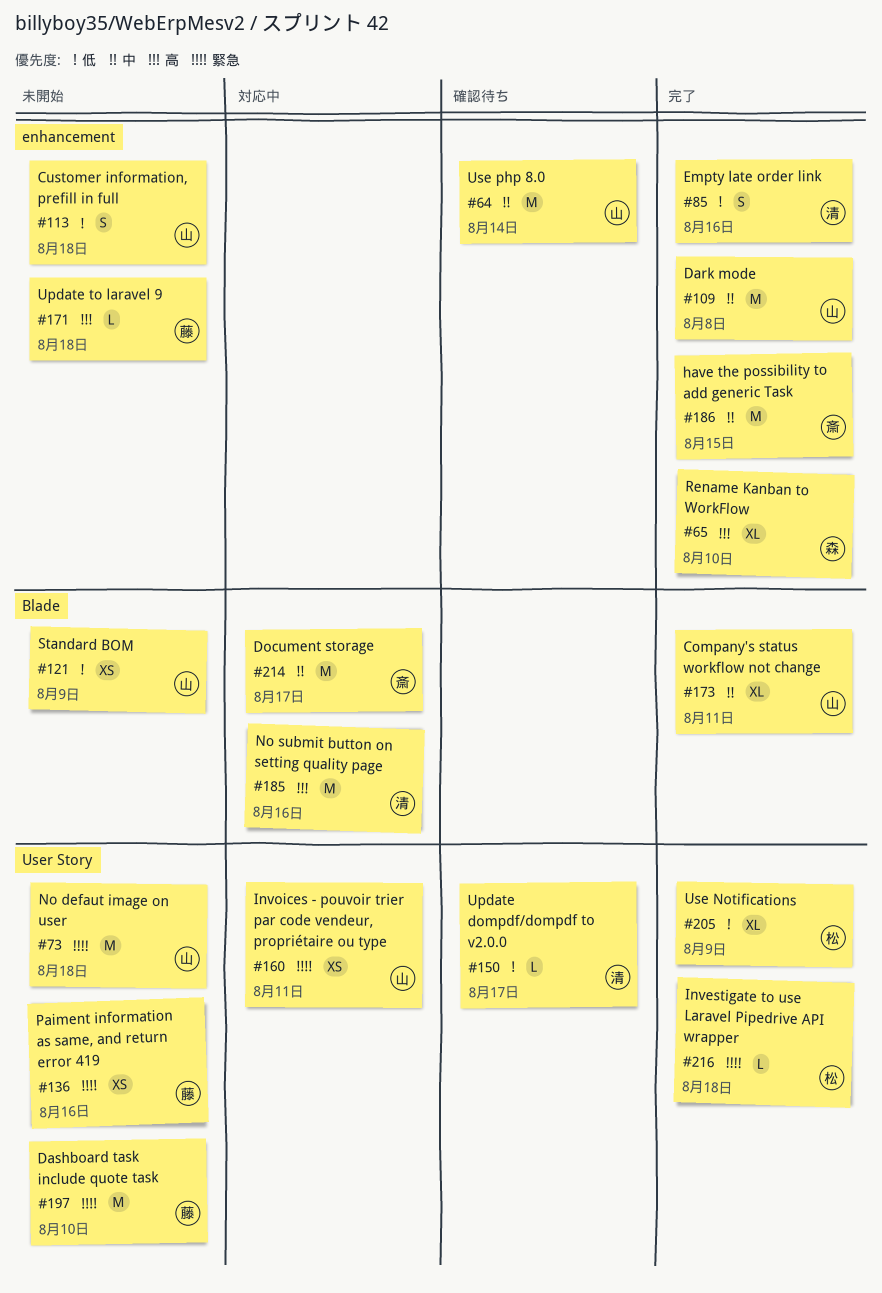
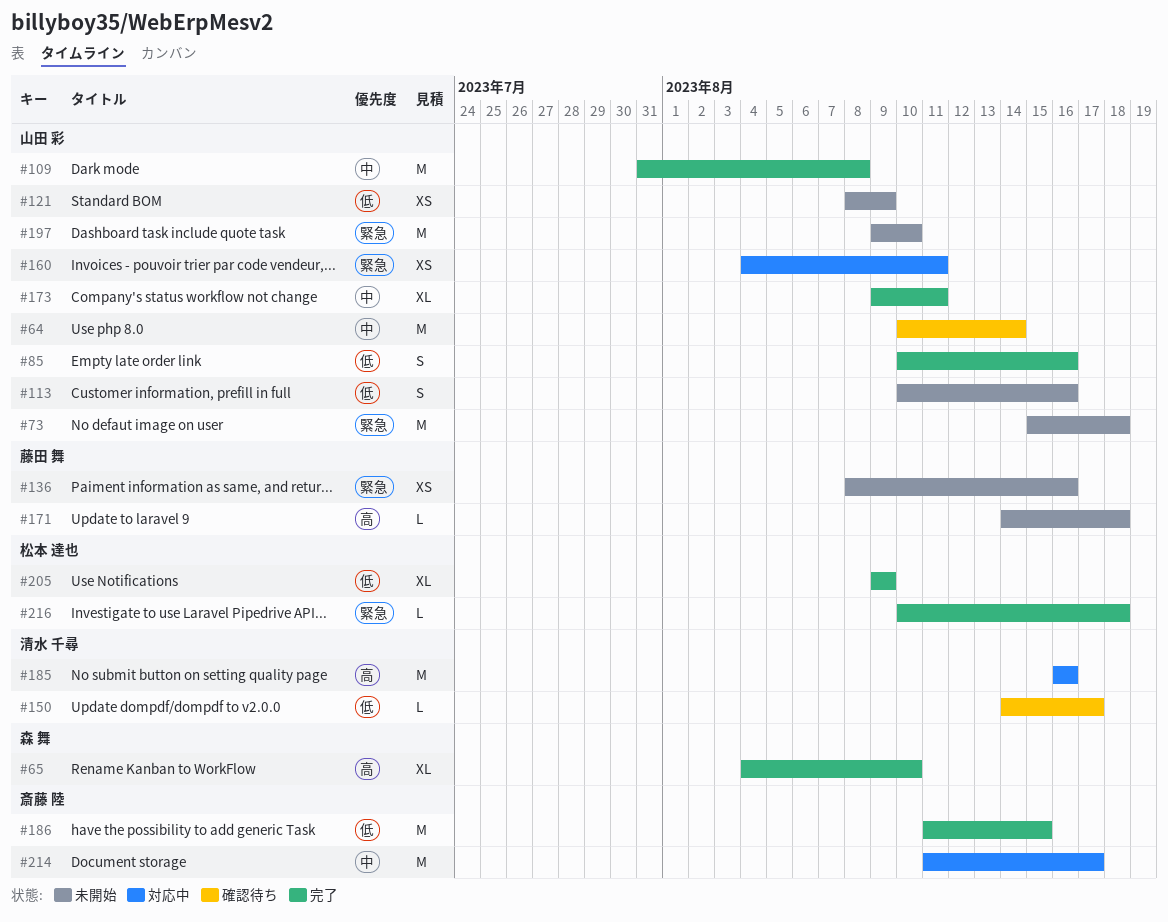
#85, owner: 清水 千尋 -> 山田 彩
#113, due: Aug 18 -> Aug 16
#186, priority: 中 -> 低
#197, owner: 藤田 舞 -> 山田 彩

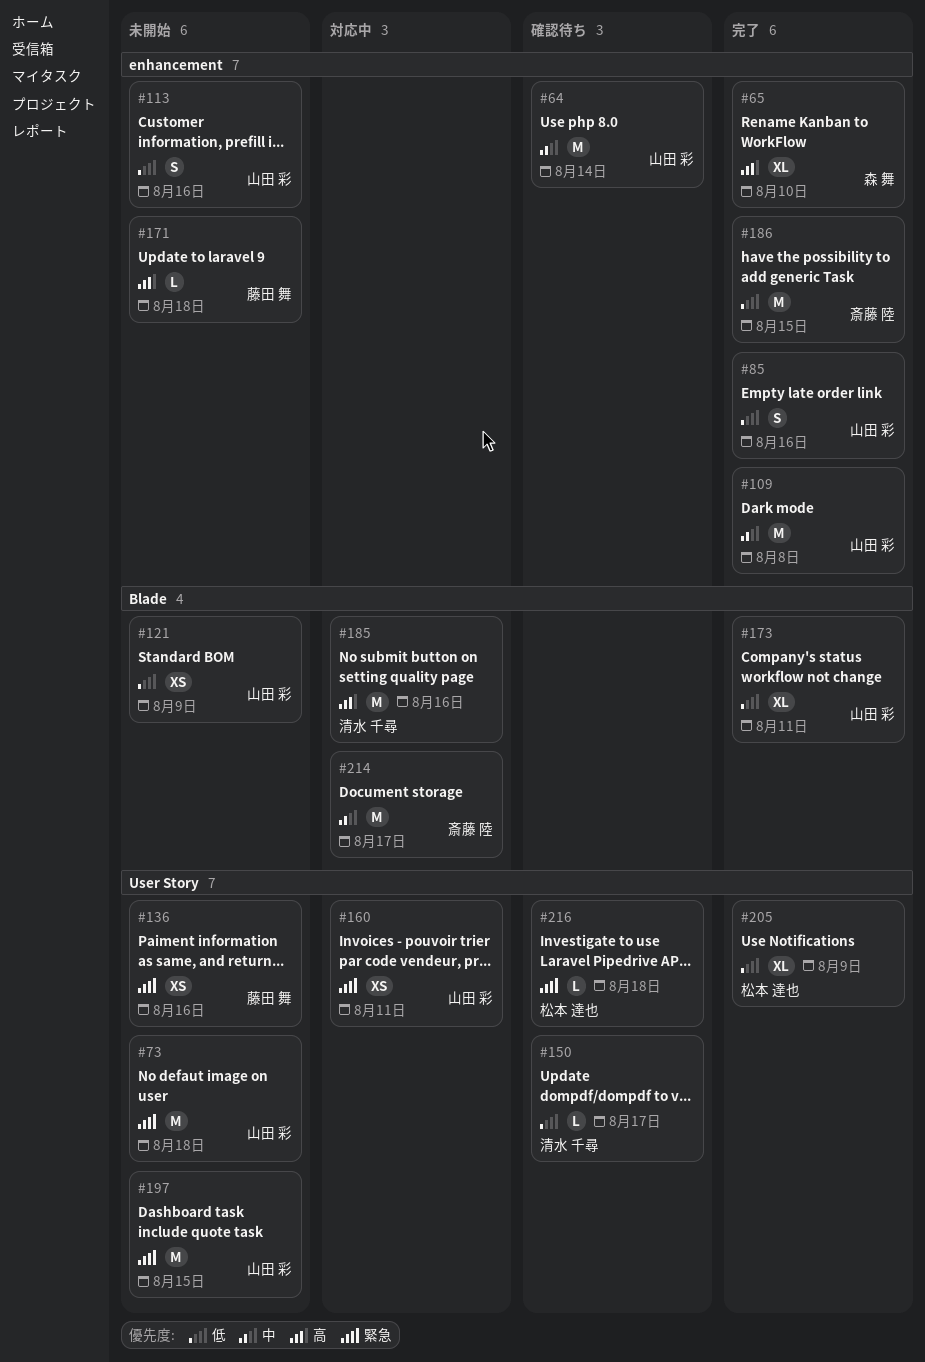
#173, priority: 中 -> 低
#197, due: Aug 10 -> Aug 15
#216, status: 完了 -> 確認待ち

